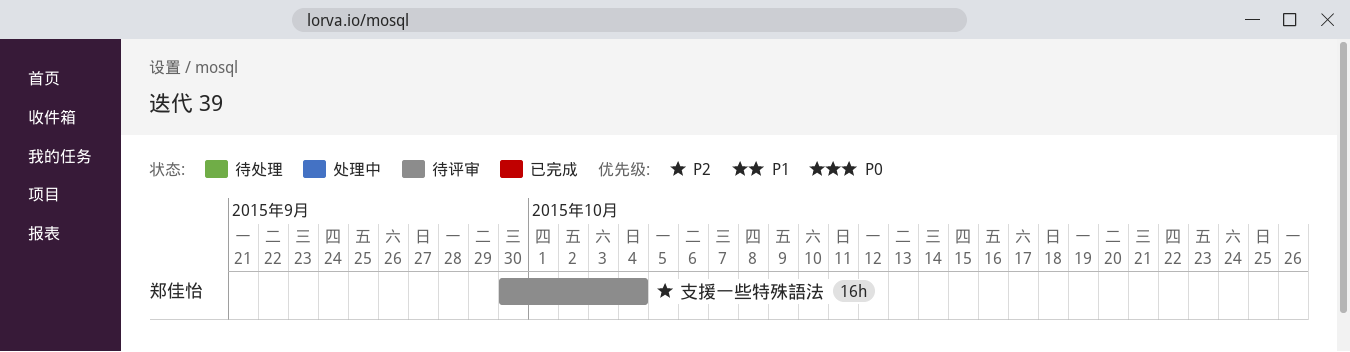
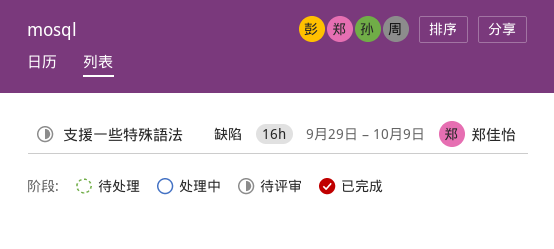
支援一些特殊語法, start: Sep 30 -> Sep 29
支援一些特殊語法, due: Oct 4 -> Oct 9

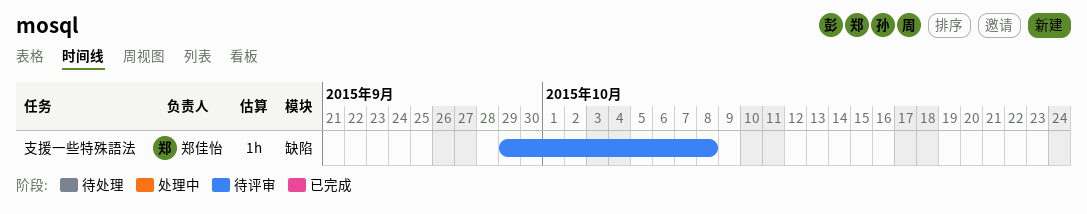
支援一些特殊語法, estimate: 16h -> 1h
支援一些特殊語法, due: Oct 9 -> Oct 8

